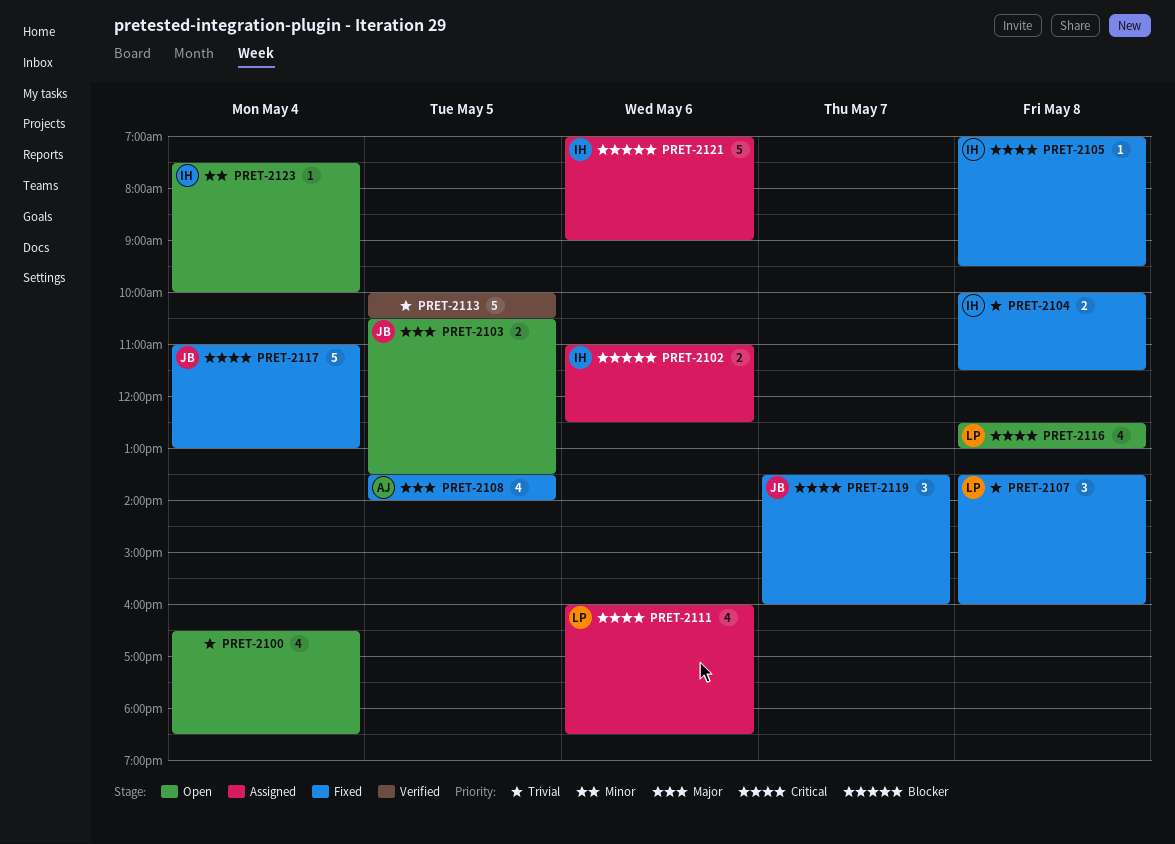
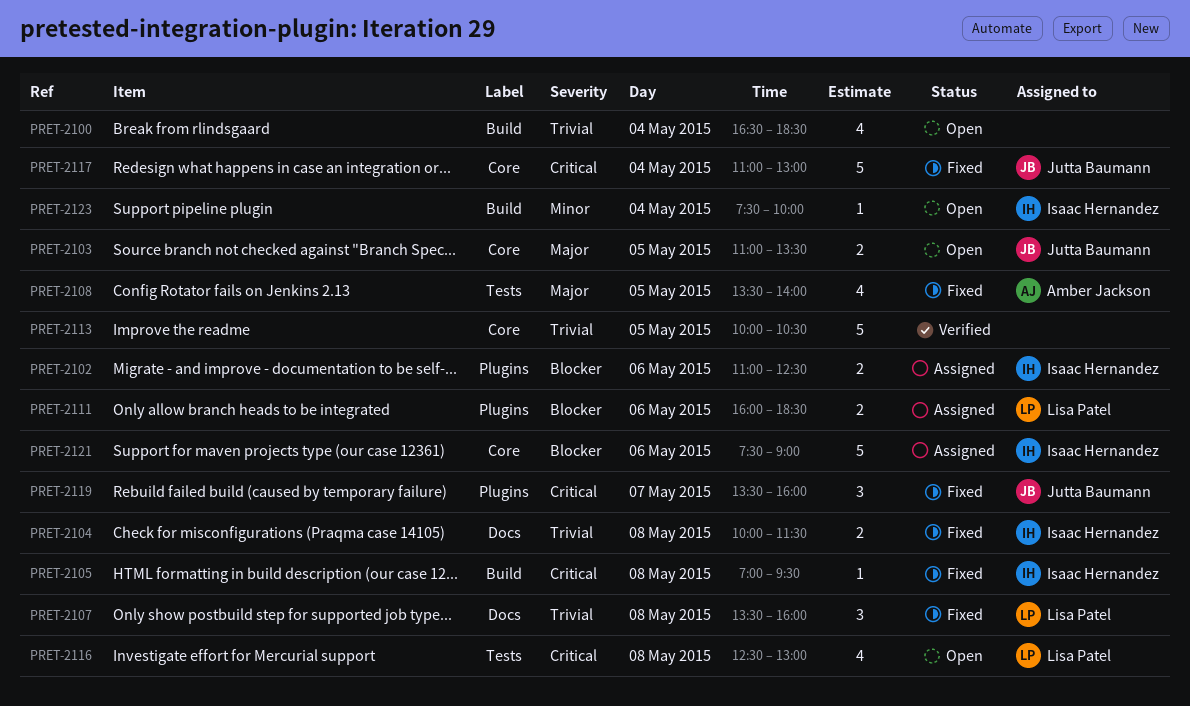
PRET-2103, begins: 10:30 -> 11:00
PRET-2111, priority: Critical -> Blocker
PRET-2111, estimate: 4 -> 2
PRET-2121, begins: 07:00 -> 07:30

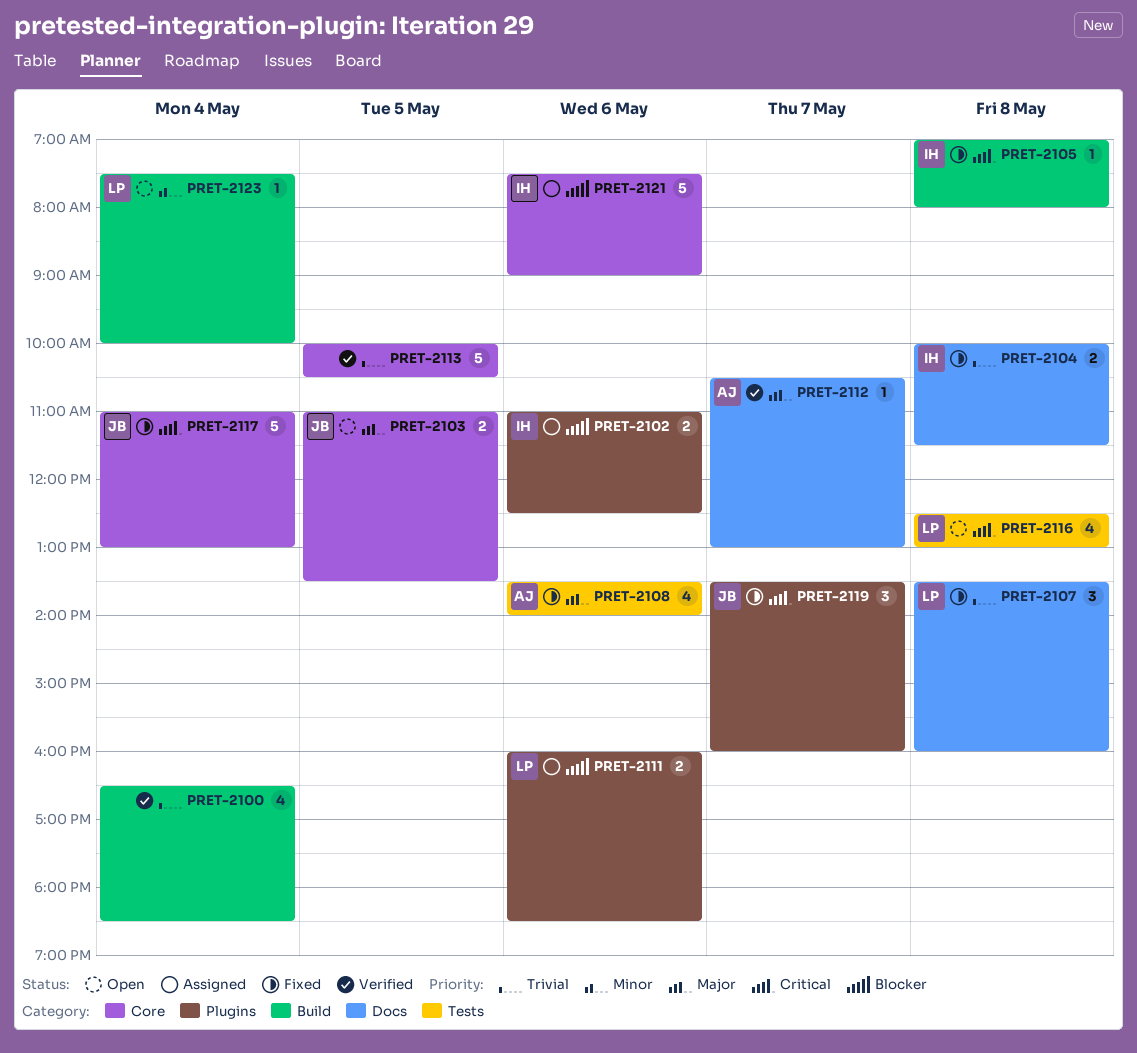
PRET-2100, status: Open -> Verified
PRET-2105, ends: 09:30 -> 08:00
PRET-2108, day: May 5 -> May 6
PRET-2112: none -> present
PRET-2123, owner: Isaac Hernandez -> Lisa Patel

